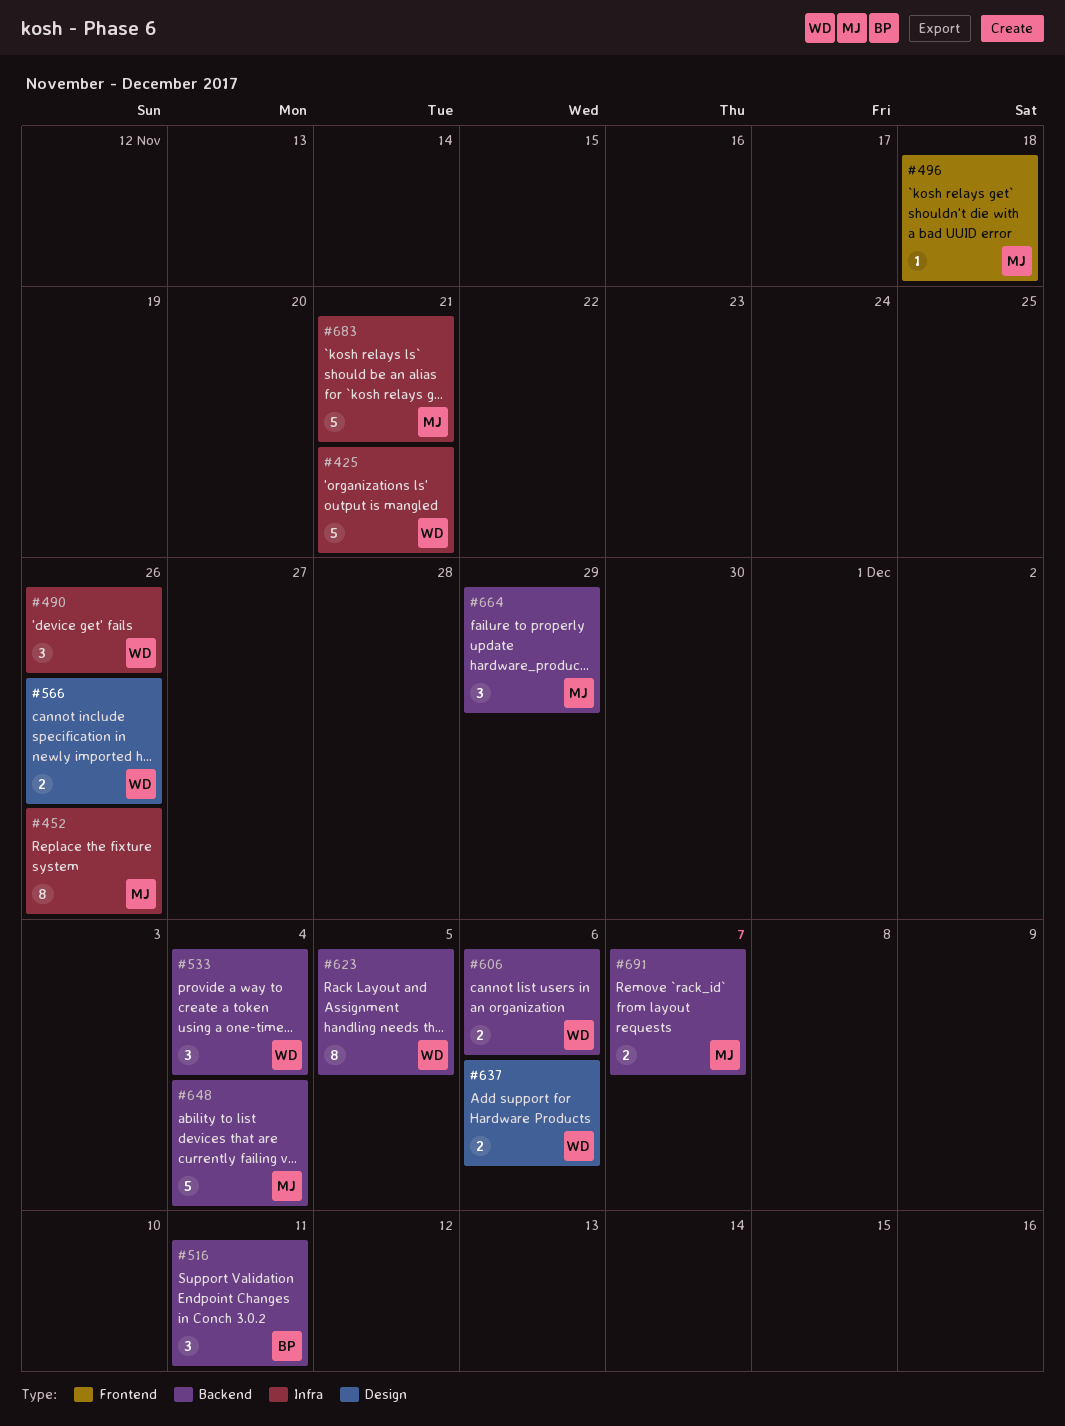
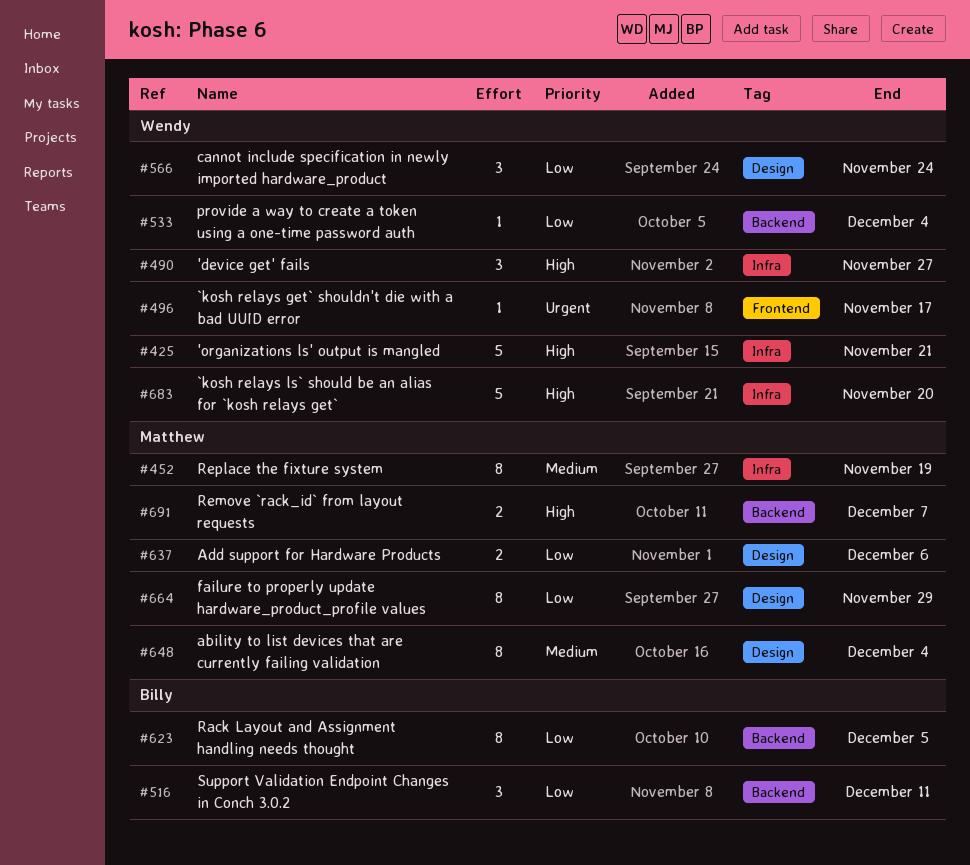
#452, due: Nov 26 -> Nov 19
#490, due: Nov 26 -> Nov 27
#496, owner: Matthew -> Wendy
#496, due: Nov 18 -> Nov 17
#533, estimate: 3 -> 1
#566, estimate: 2 -> 3
#566, due: Nov 26 -> Nov 24
#606: present -> none
#623, owner: Wendy -> Billy
#637, owner: Wendy -> Matthew
#648, label: Backend -> Design
#648, estimate: 5 -> 8
#664, label: Backend -> Design
#664, estimate: 3 -> 8
#683, owner: Matthew -> Wendy
#683, due: Nov 21 -> Nov 20

